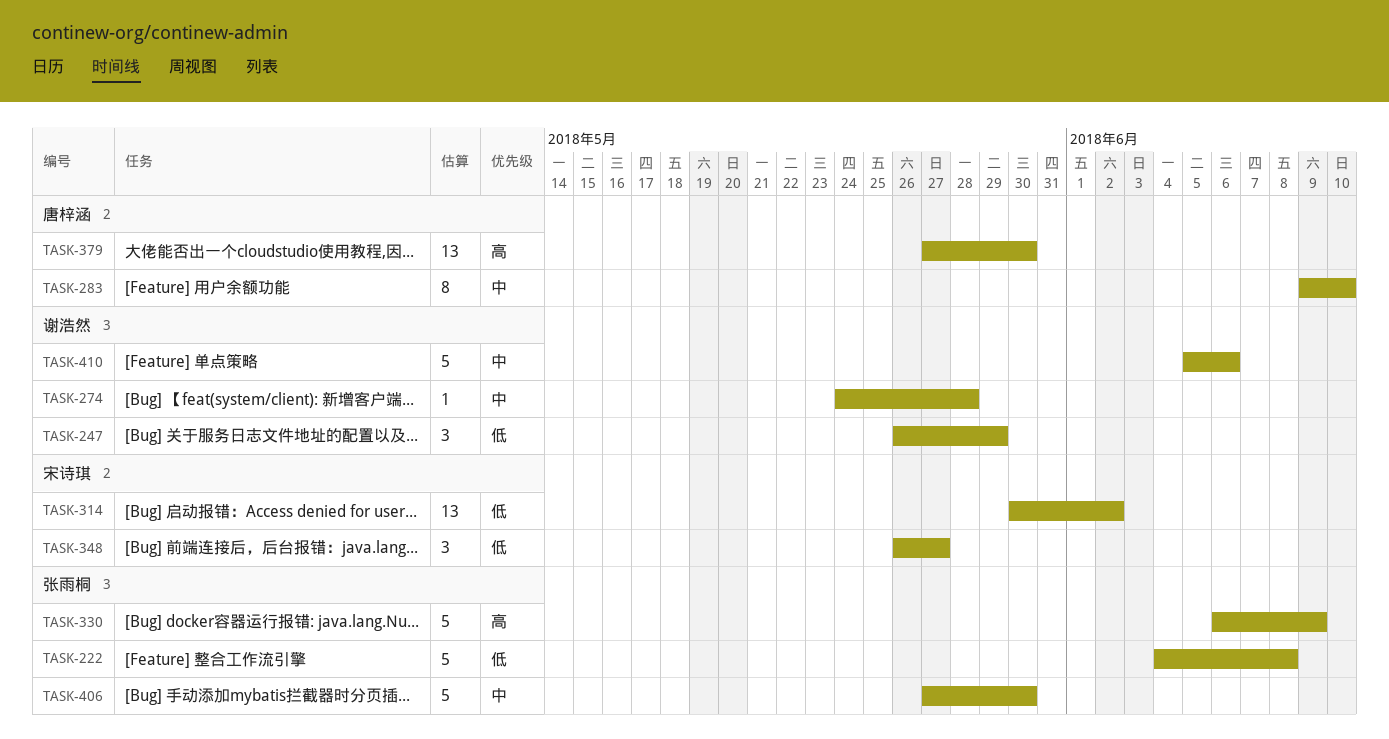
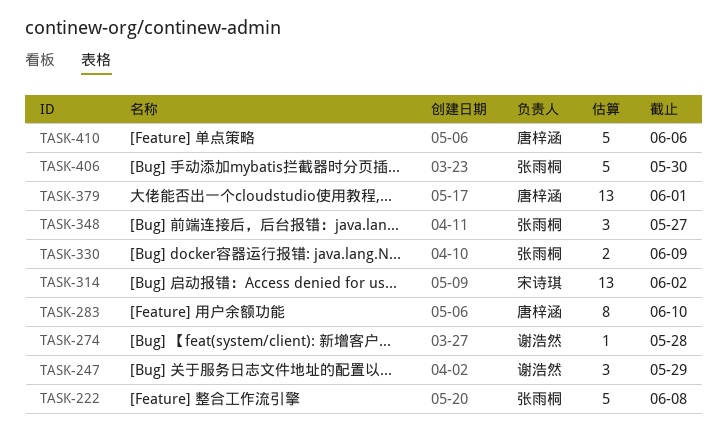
TASK-330, estimate: 5 -> 2
TASK-348, owner: 宋诗琪 -> 张雨桐
TASK-379, due: May 30 -> Jun 1
TASK-410, owner: 谢浩然 -> 唐梓涵

